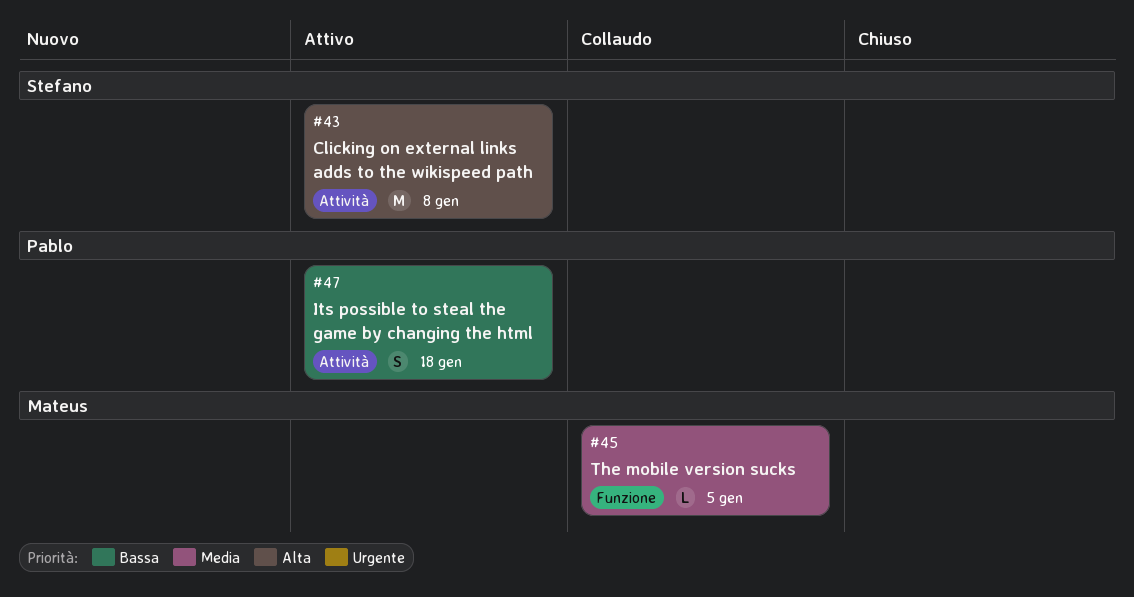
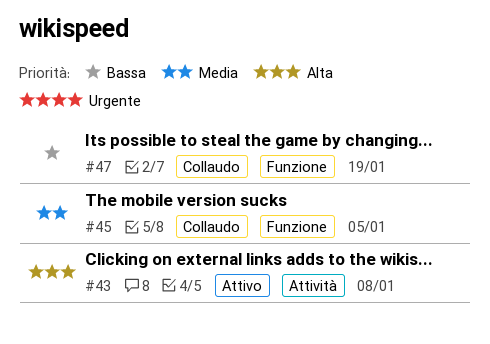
#47, status: Attivo -> Collaudo
#47, label: Attività -> Funzione
#47, due: Jan 18 -> Jan 19

